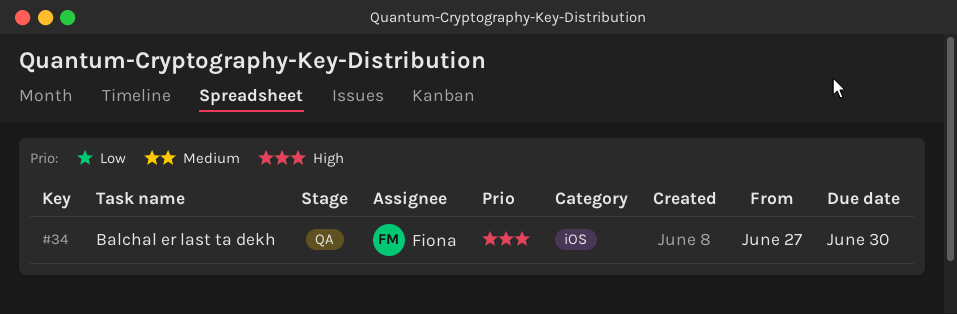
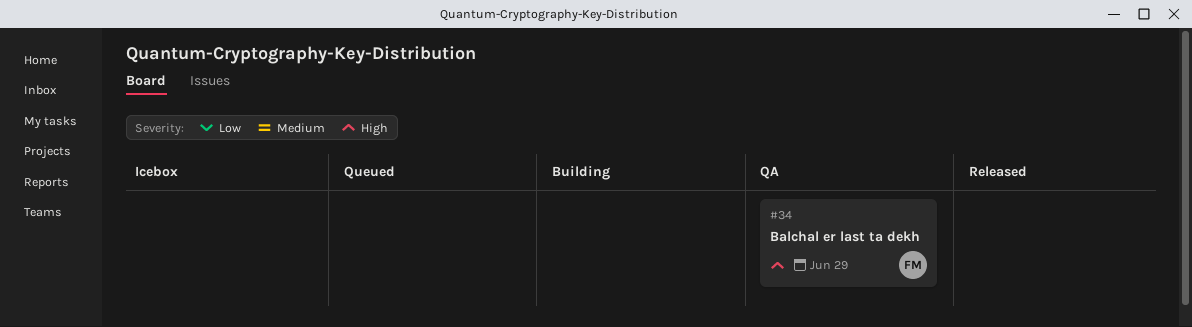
#34, due: Jun 30 -> Jun 29

